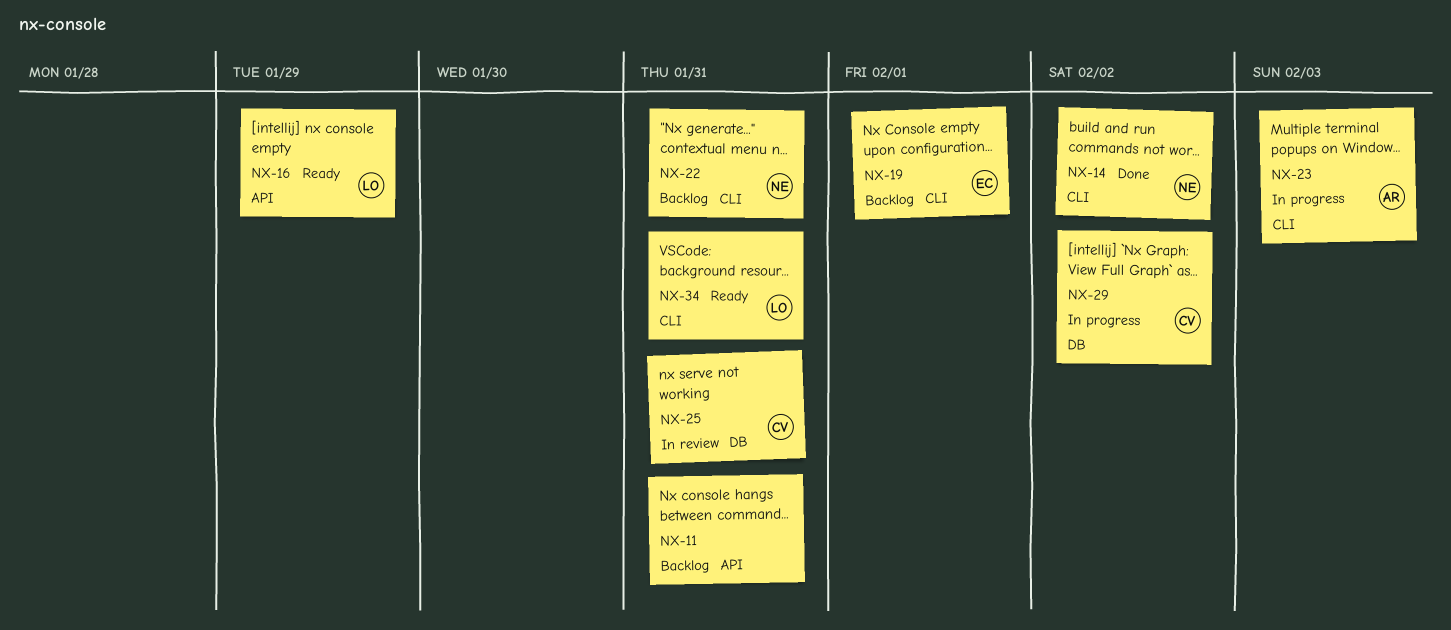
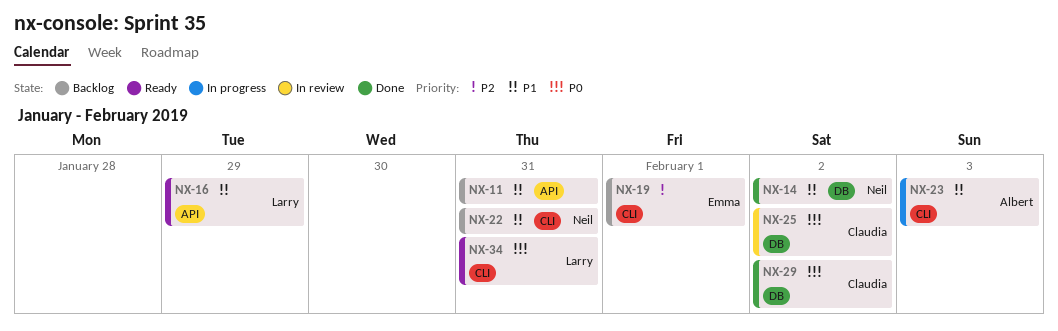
NX-14, label: CLI -> DB
NX-25, due: Jan 31 -> Feb 2
NX-29, status: In progress -> Done

